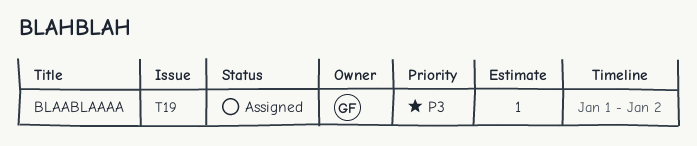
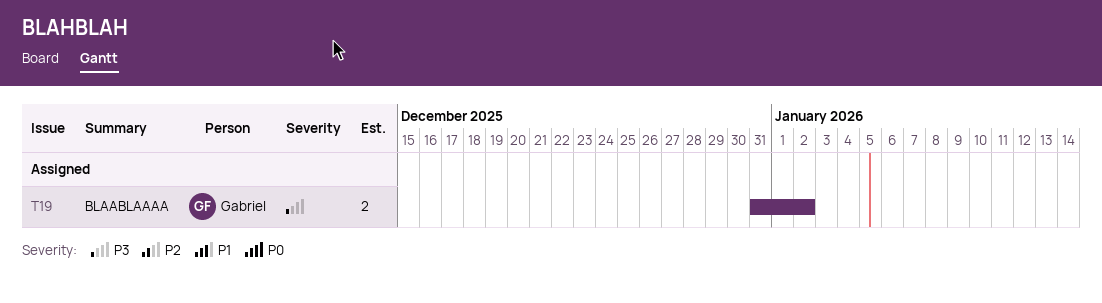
T19, estimate: 1 -> 2
T19, start: Jan 1 -> Dec 31

